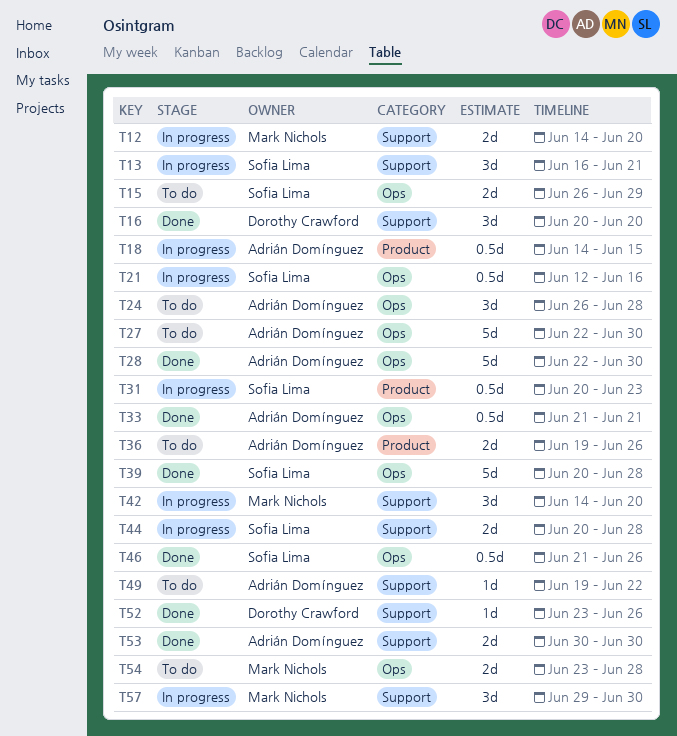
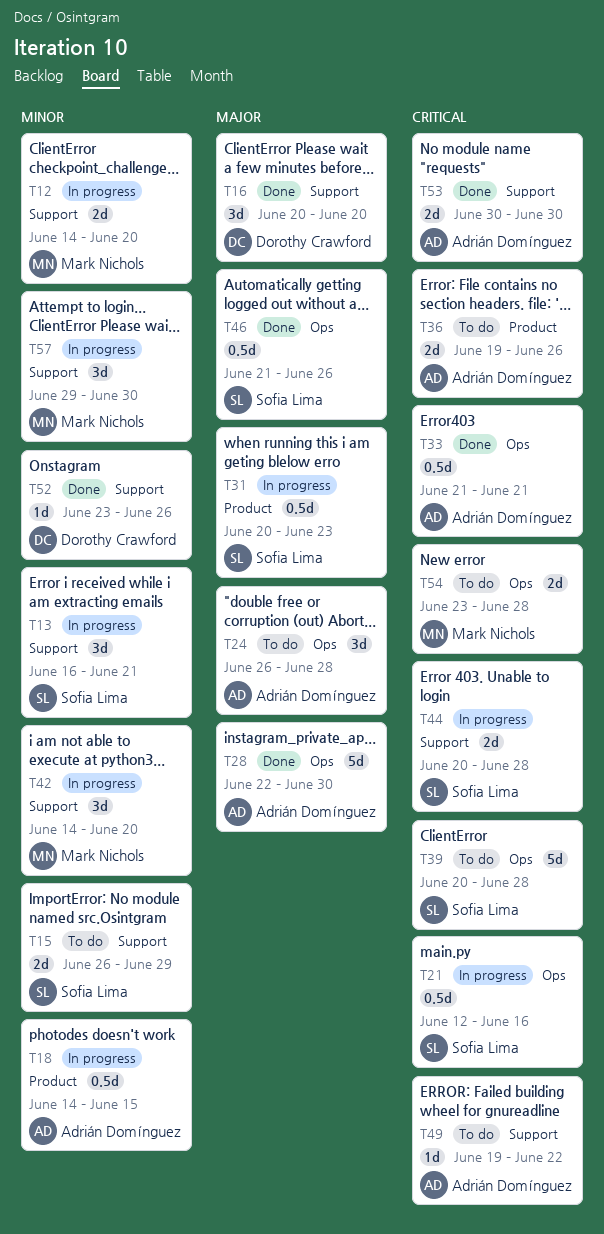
T15, label: Ops -> Support
T27: present -> none
T39, status: Done -> To do

